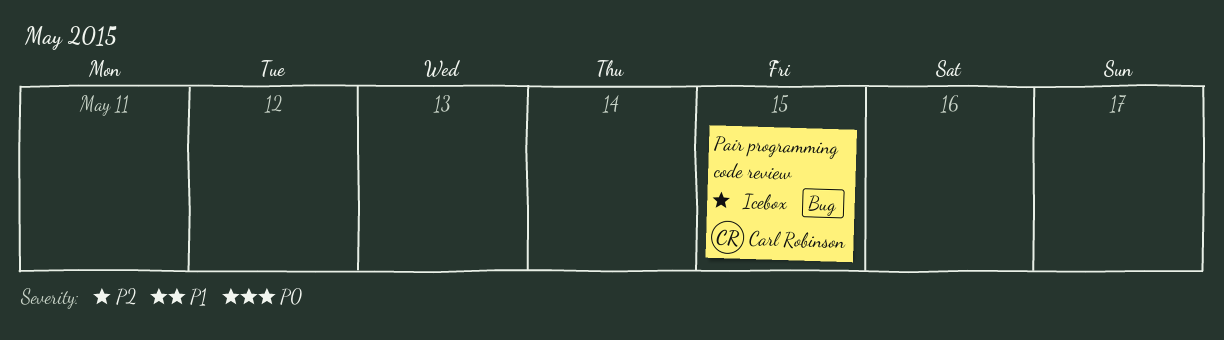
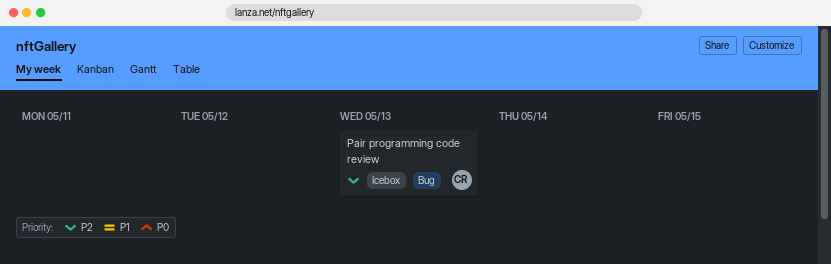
Pair programming code review, due: May 15 -> May 13

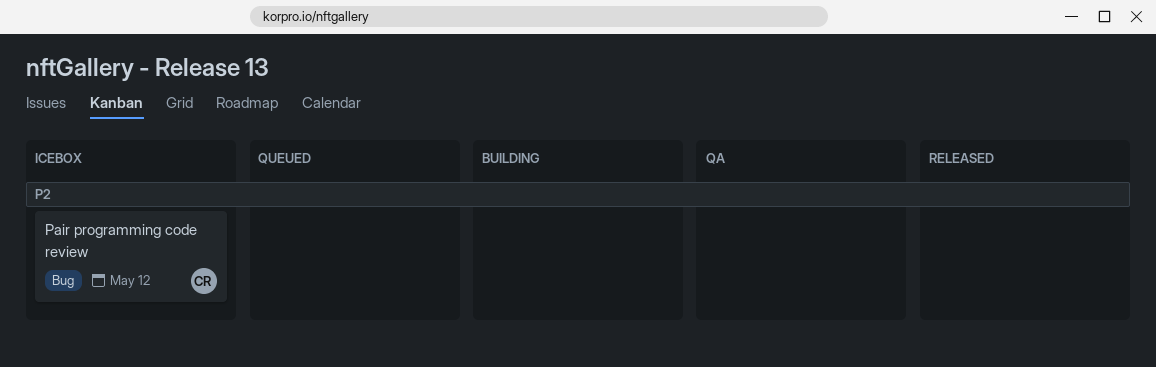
Pair programming code review, due: May 13 -> May 12

